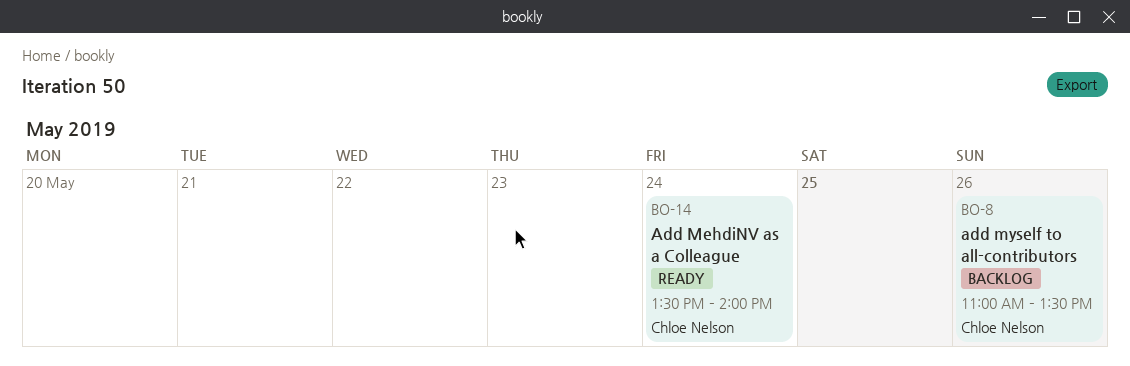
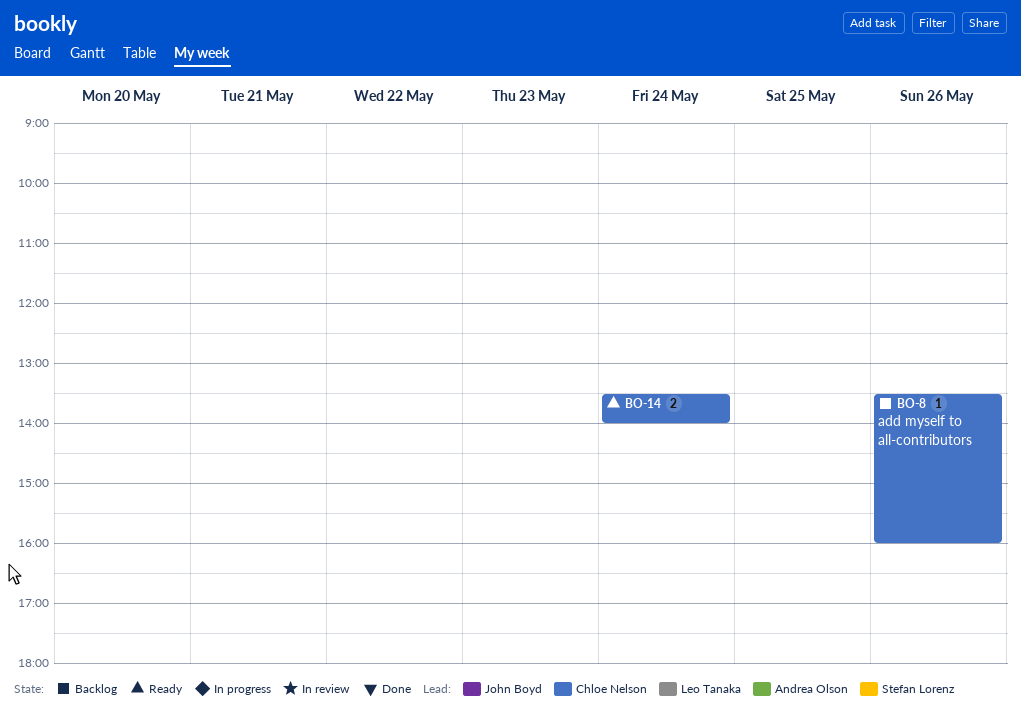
BO-8, begins: 11:00 -> 13:30
BO-8, ends: 13:30 -> 16:00

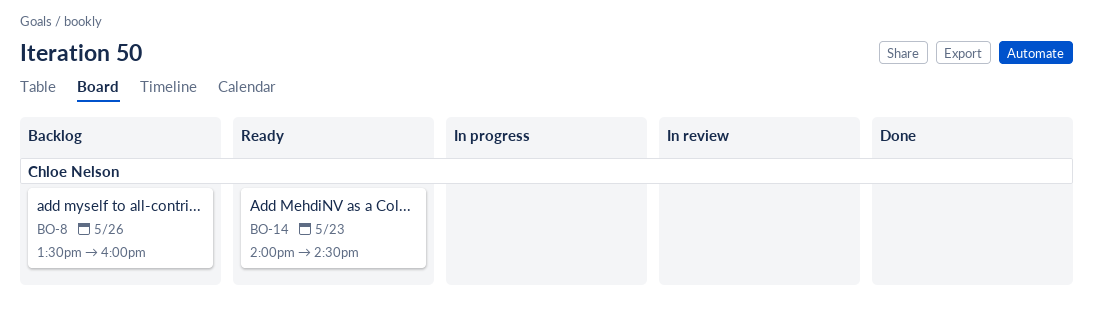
BO-14, day: May 24 -> May 23
BO-14, begins: 13:30 -> 14:00
BO-14, ends: 14:00 -> 14:30

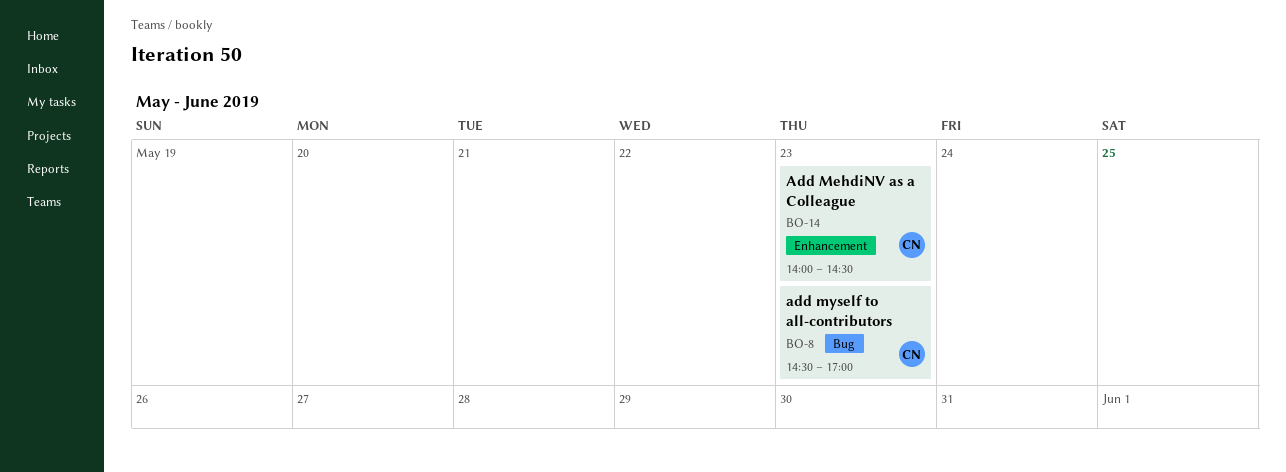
BO-8, day: May 26 -> May 23
BO-8, begins: 13:30 -> 14:30
BO-8, ends: 16:00 -> 17:00

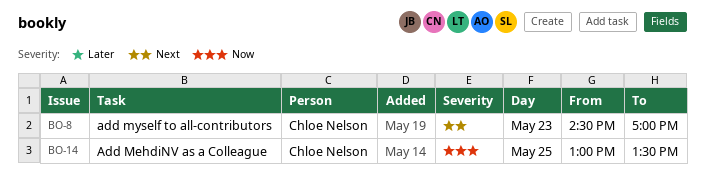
BO-14, day: May 23 -> May 25
BO-14, begins: 14:00 -> 13:00
BO-14, ends: 14:30 -> 13:30

